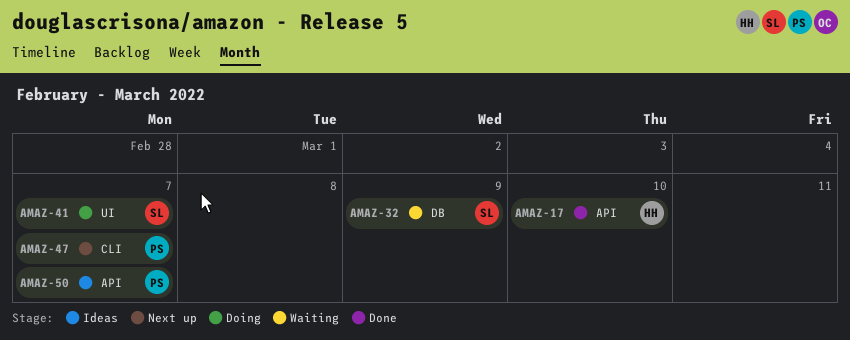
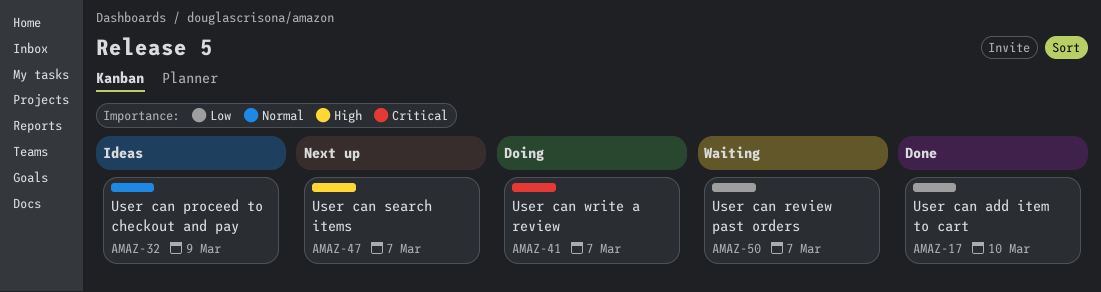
AMAZ-32, status: Waiting -> Ideas
AMAZ-50, status: Ideas -> Waiting

